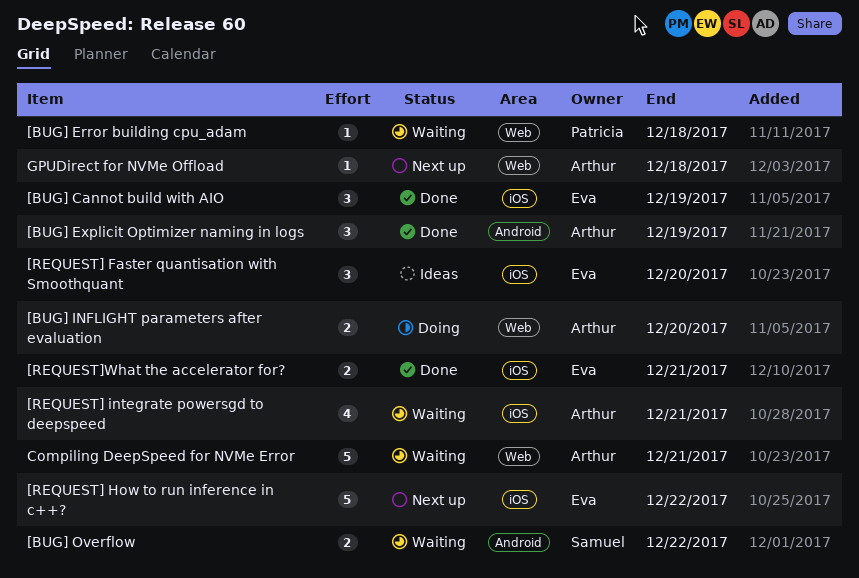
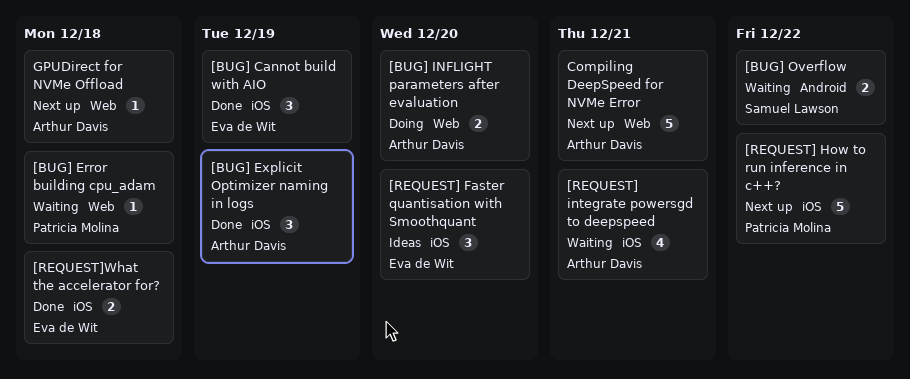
[BUG] Explicit Optimizer naming in logs, label: Android -> iOS
[REQUEST] How to run inference in c++?, owner: Eva de Wit -> Patricia Molina
[REQUEST]What the accelerator for?, due: Dec 21 -> Dec 18
Compiling DeepSpeed for NVMe Error, status: Waiting -> Next up

